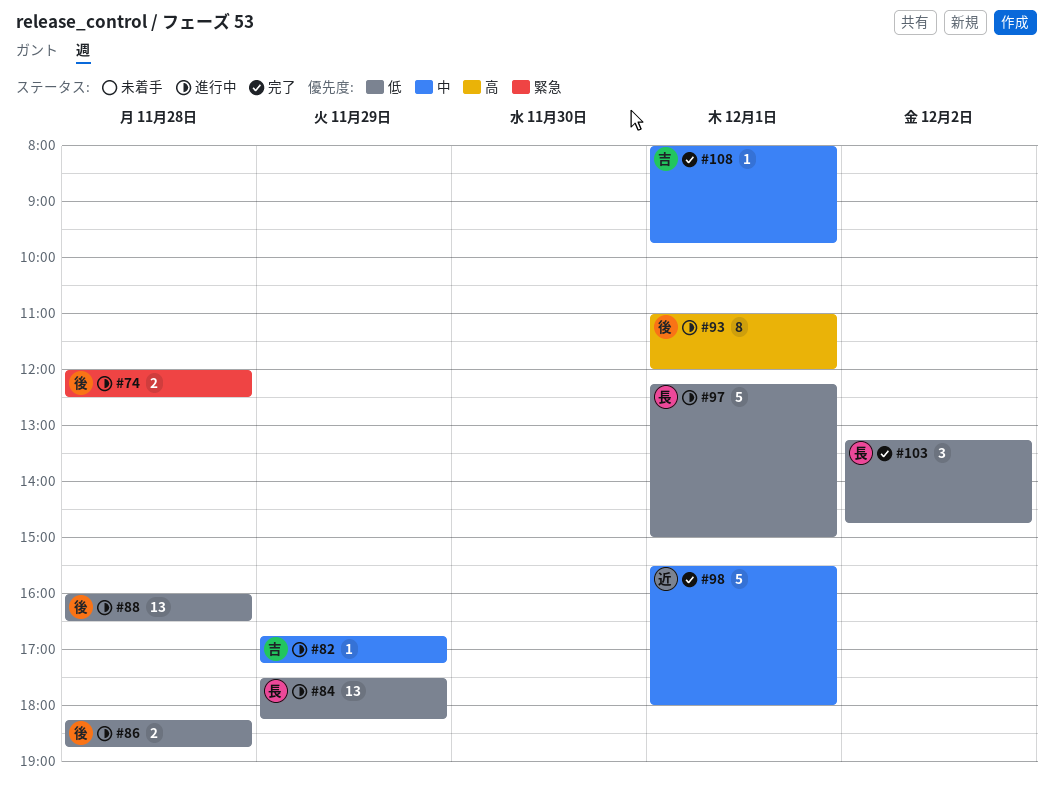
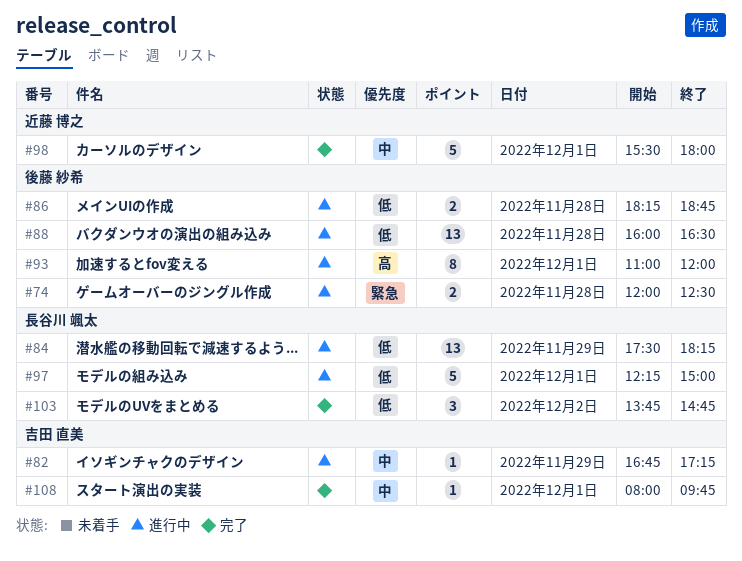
#103, begins: 13:15 -> 13:45

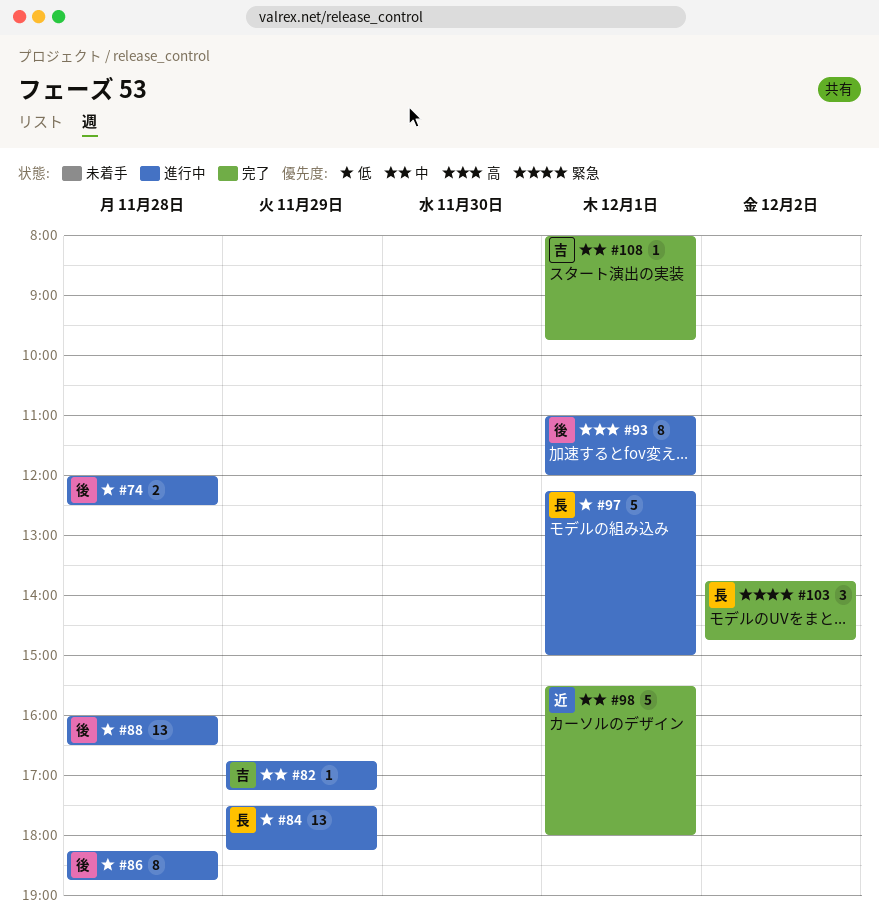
#74, priority: 緊急 -> 低
#86, estimate: 2 -> 8
#103, priority: 低 -> 緊急

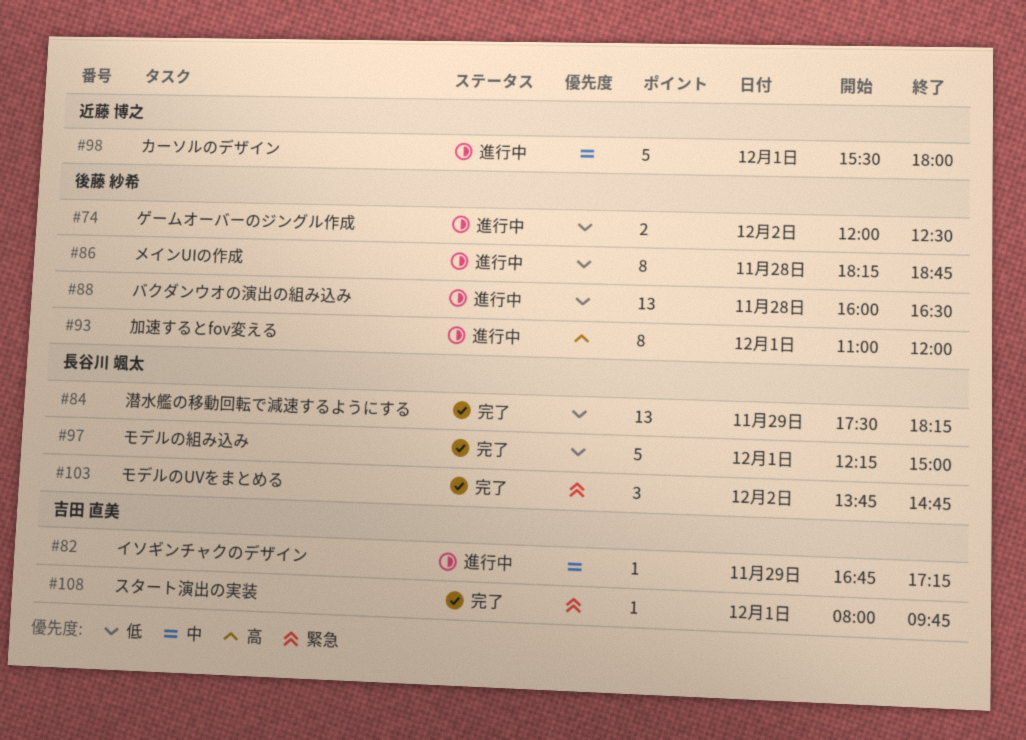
#74, day: Nov 28 -> Dec 2
#84, status: 進行中 -> 完了
#97, status: 進行中 -> 完了
#98, status: 完了 -> 進行中
#108, priority: 中 -> 緊急

